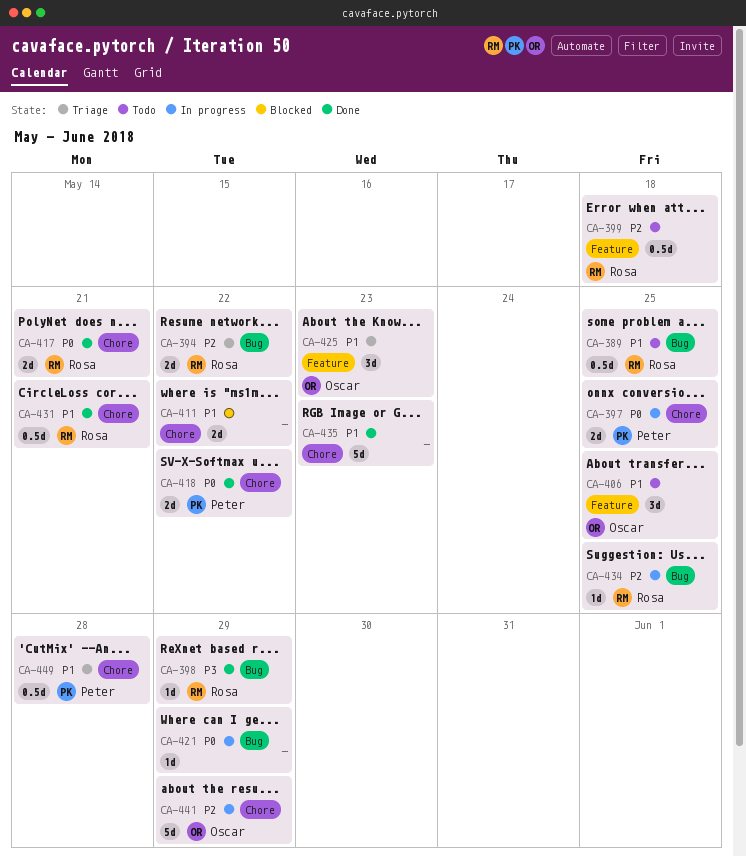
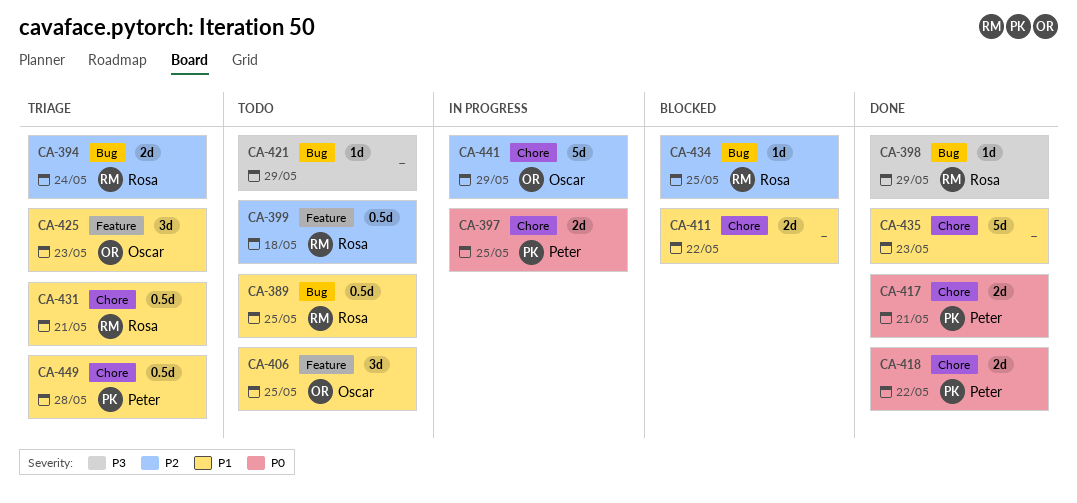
CA-394, due: May 22 -> May 24
CA-417, owner: Rosa -> Peter
CA-421, status: In progress -> Todo
CA-421, priority: P0 -> P3
CA-431, status: Done -> Triage
CA-434, status: In progress -> Blocked

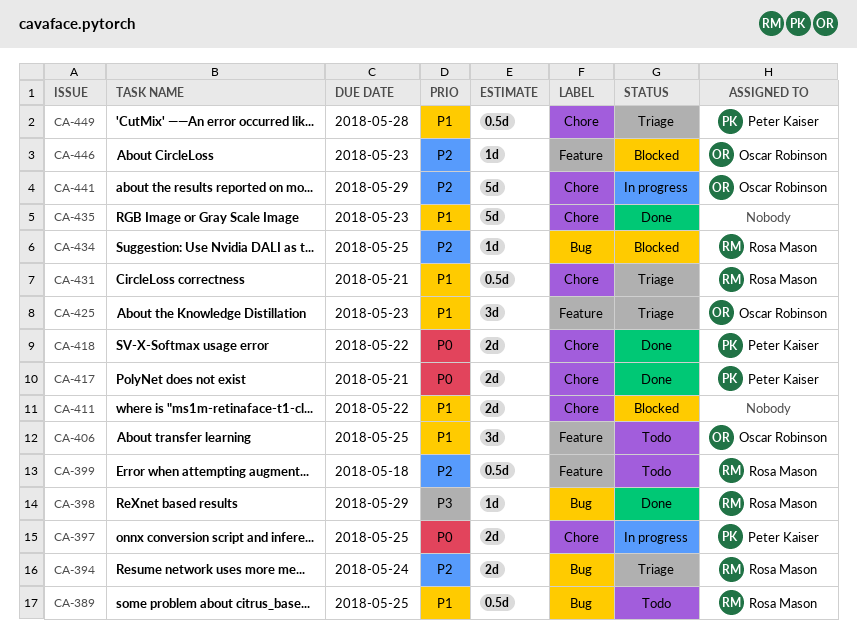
CA-421: present -> none
CA-446: none -> present

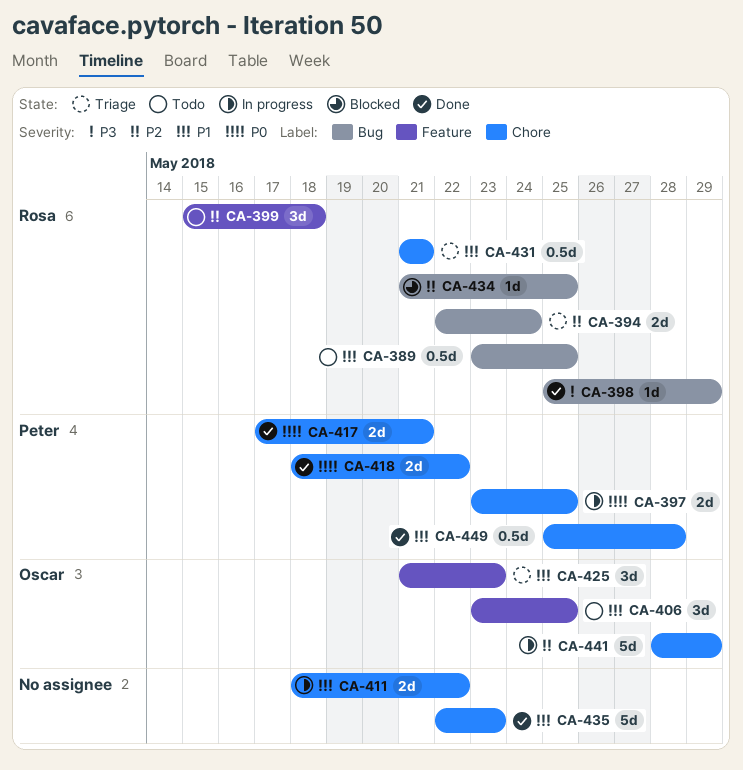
CA-399, estimate: 0.5d -> 3d
CA-411, status: Blocked -> In progress
CA-446: present -> none
CA-449, status: Triage -> Done

